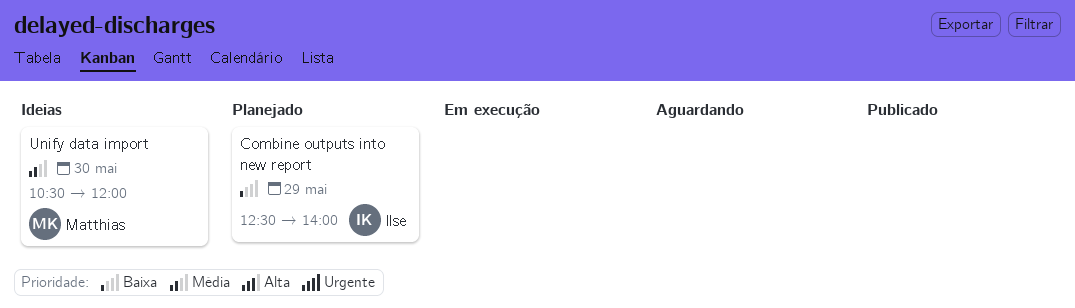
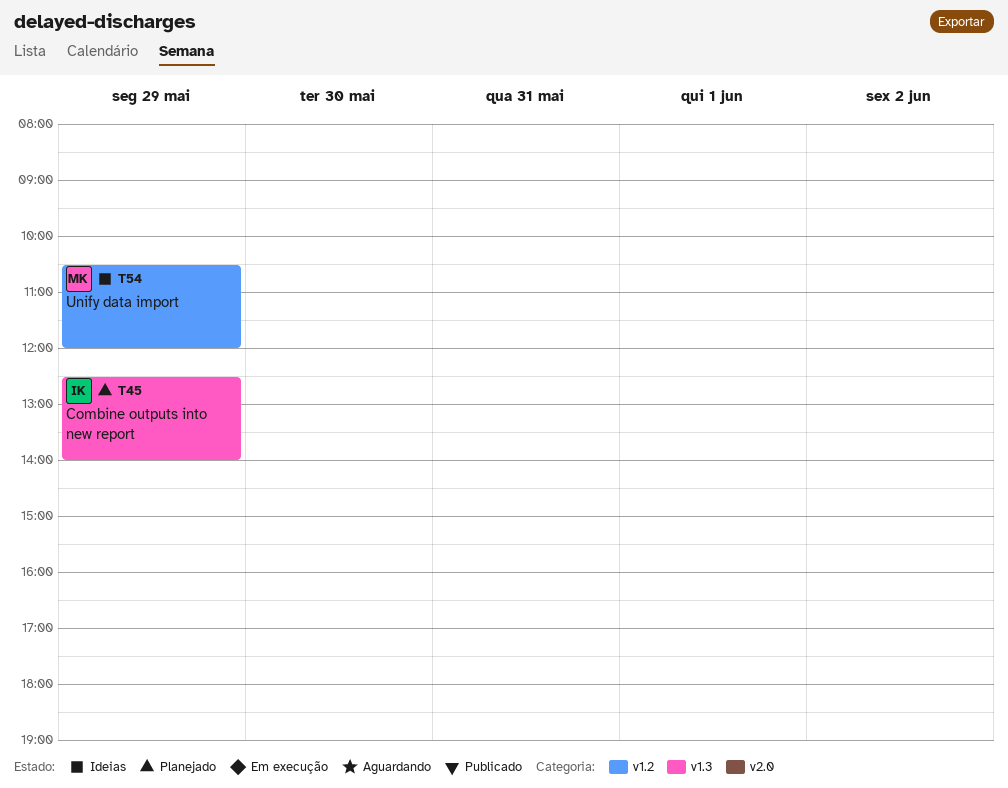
Unify data import, day: May 30 -> May 29

